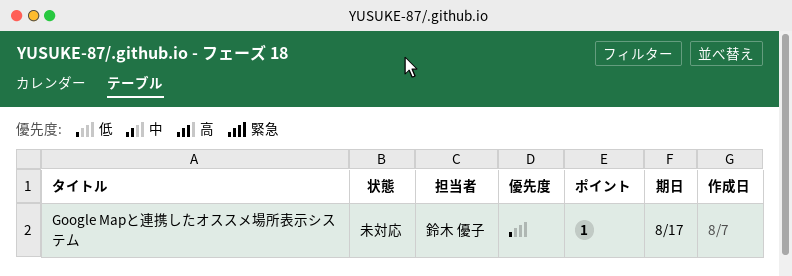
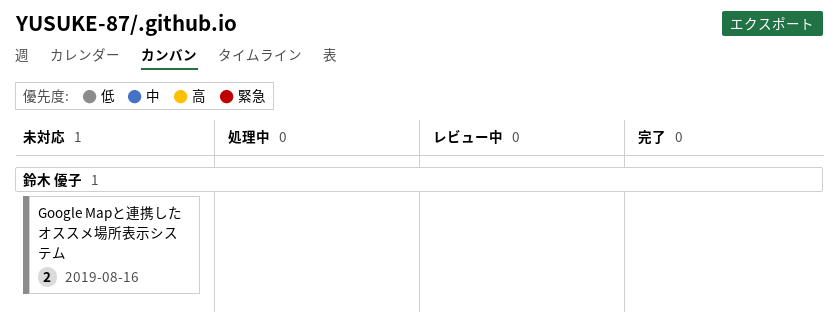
Google Mapと連携したオススメ場所表示システム, estimate: 1 -> 2
Google Mapと連携したオススメ場所表示システム, due: Aug 17 -> Aug 16

